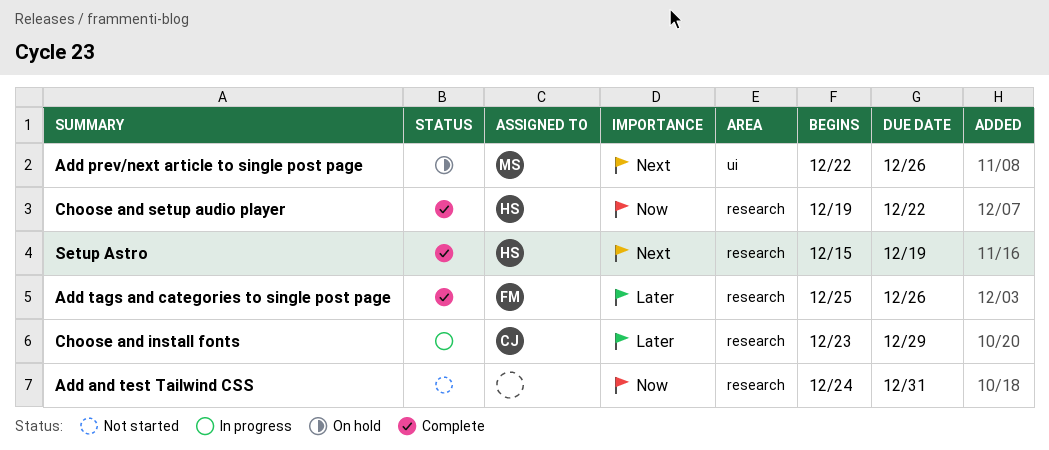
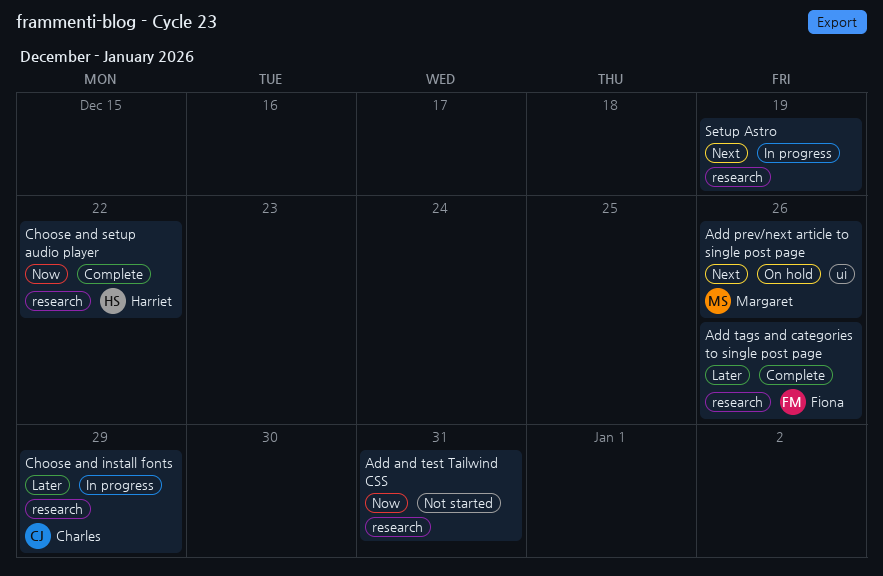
Setup Astro, status: Complete -> In progress
Setup Astro, owner: Harriet -> none

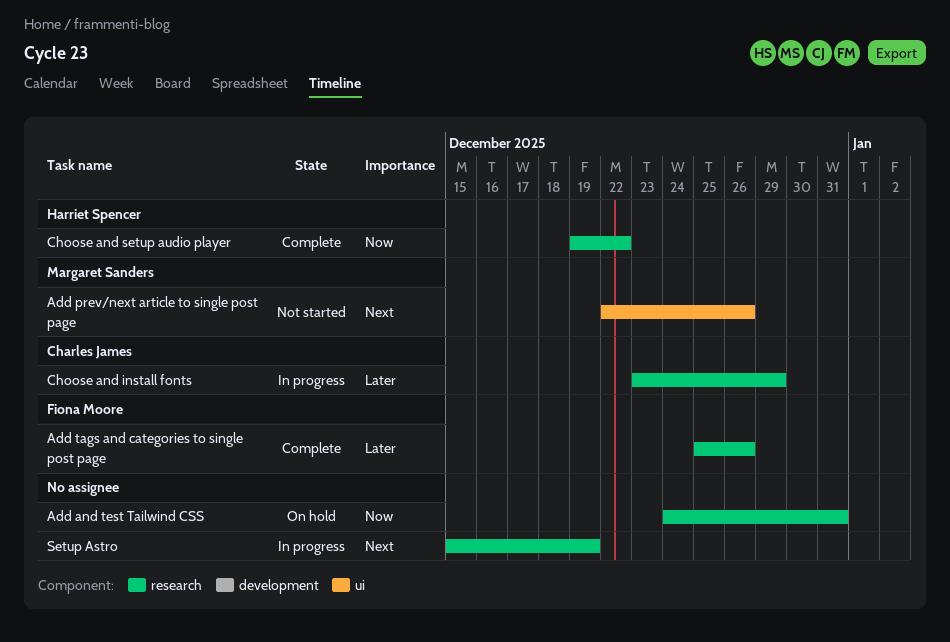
Add and test Tailwind CSS, status: Not started -> On hold
Add prev/next article to single post page, status: On hold -> Not started

